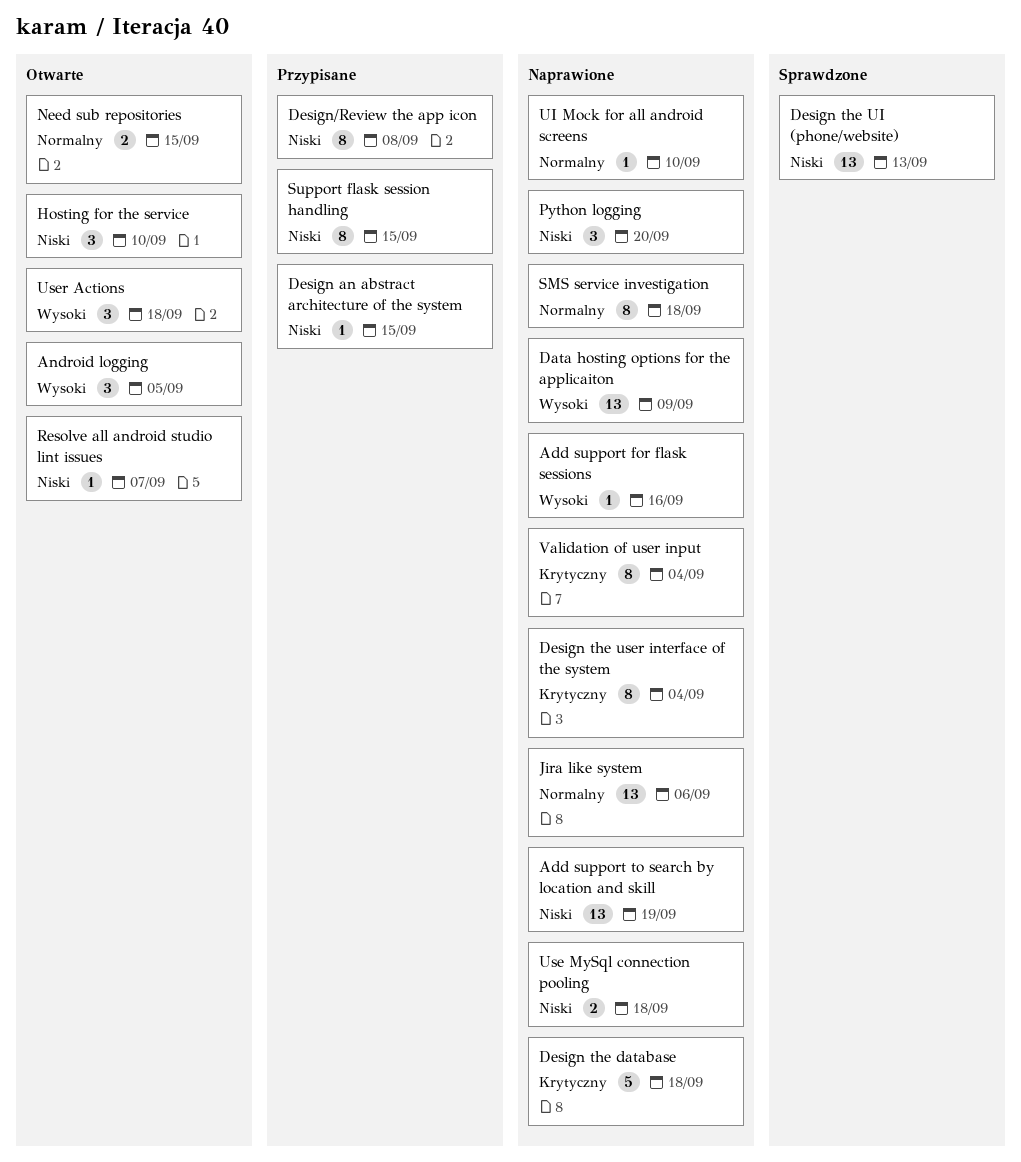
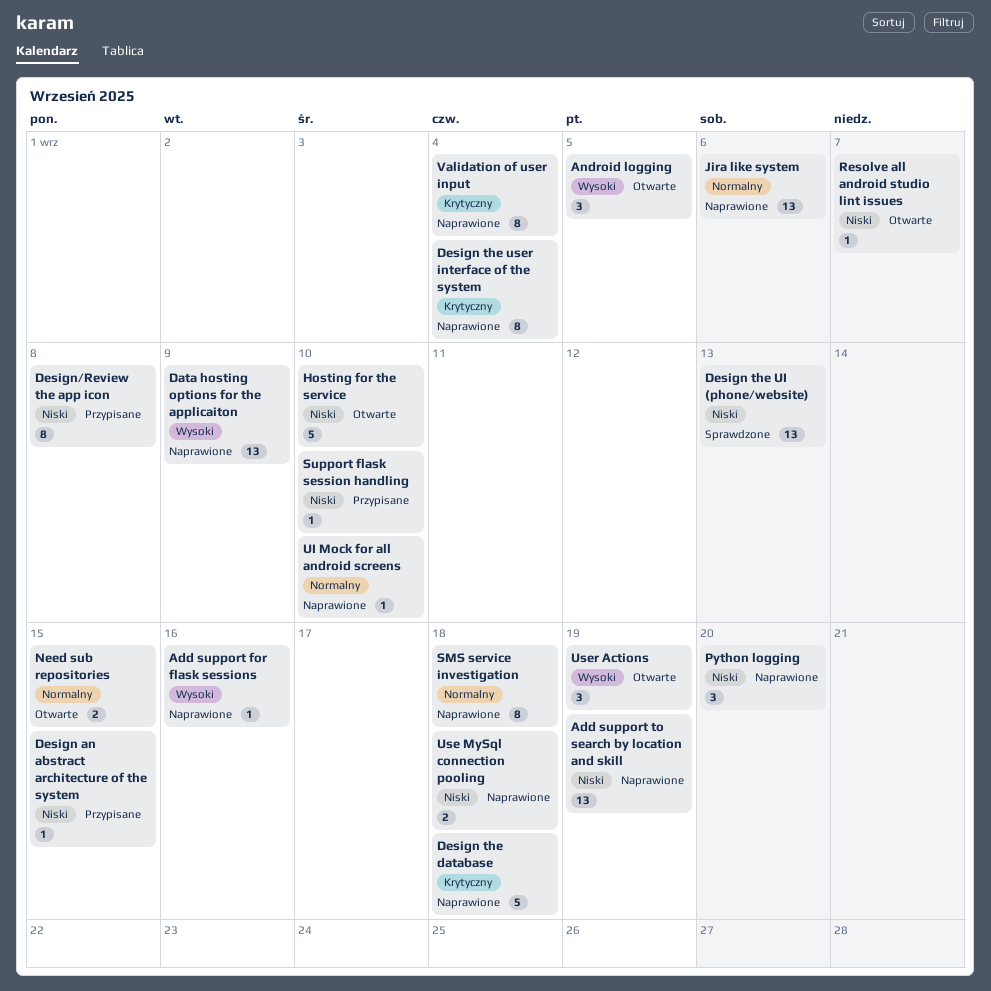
Hosting for the service, estimate: 3 -> 5
Support flask session handling, estimate: 8 -> 1
Support flask session handling, due: Sep 15 -> Sep 10
User Actions, due: Sep 18 -> Sep 19

